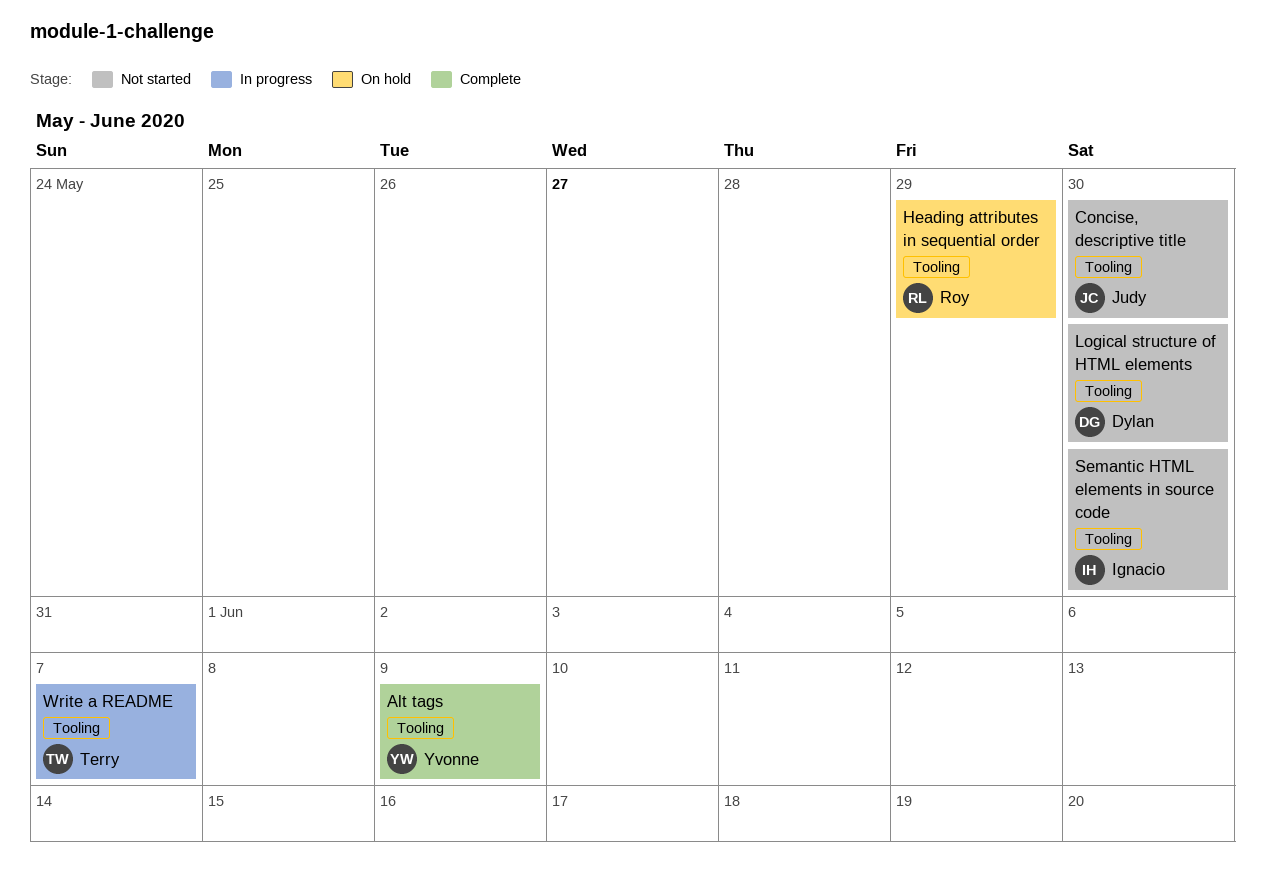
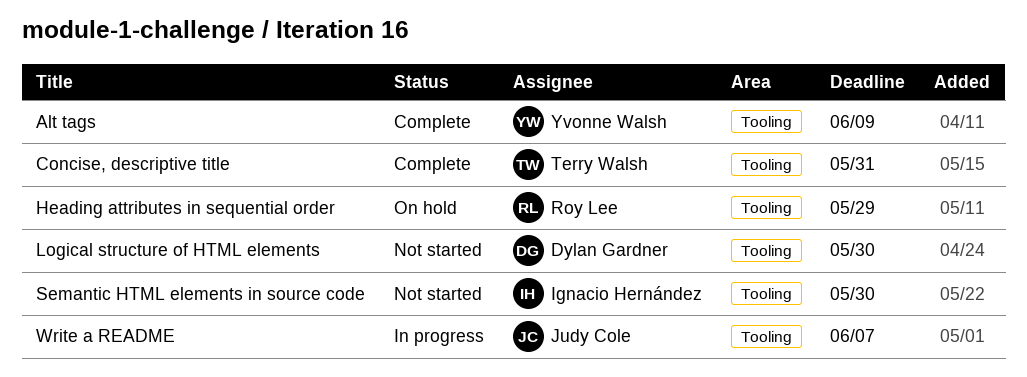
Concise, descriptive title, status: Not started -> Complete
Concise, descriptive title, owner: Judy Cole -> Terry Walsh
Concise, descriptive title, due: May 30 -> May 31
Write a README, owner: Terry Walsh -> Judy Cole

